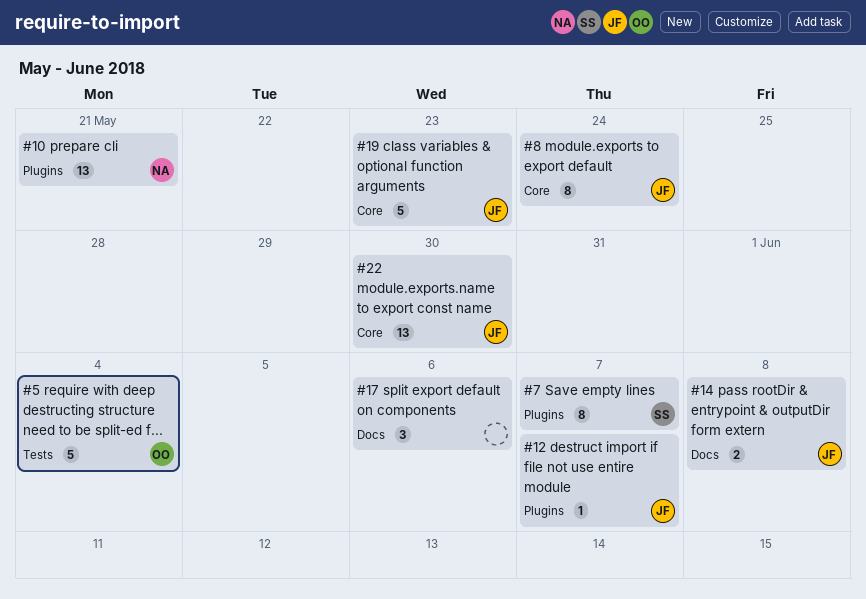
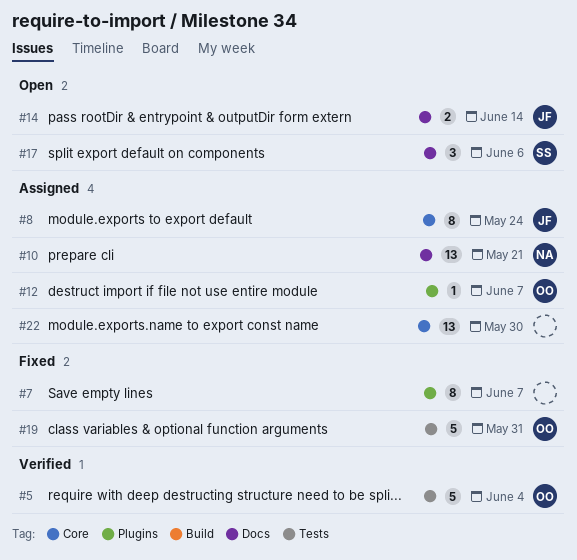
#7, owner: SS -> none
#10, label: Plugins -> Docs
#12, owner: JF -> OO
#14, due: Jun 8 -> Jun 14
#17, owner: none -> SS
#19, owner: JF -> OO
#19, label: Core -> Tests
#19, due: May 23 -> May 31
#22, owner: JF -> none

